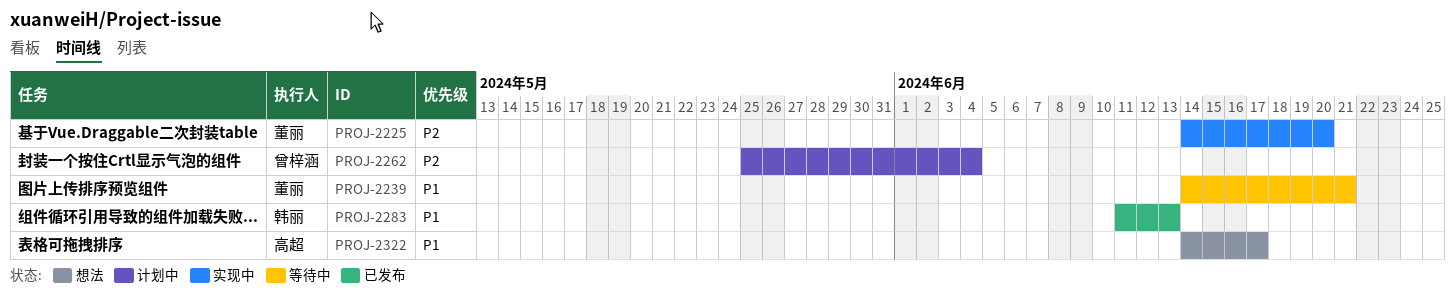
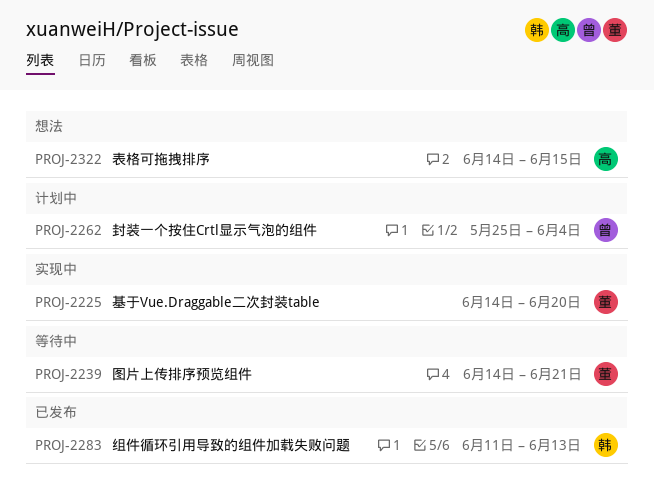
PROJ-2322, due: Jun 17 -> Jun 15

